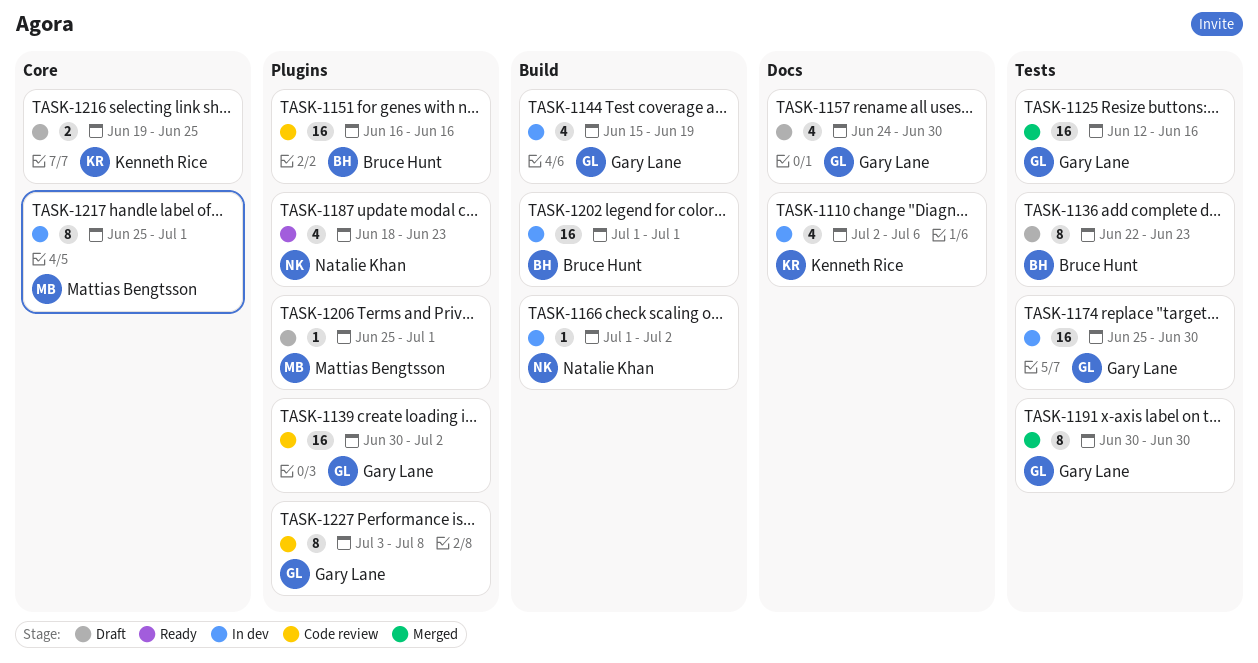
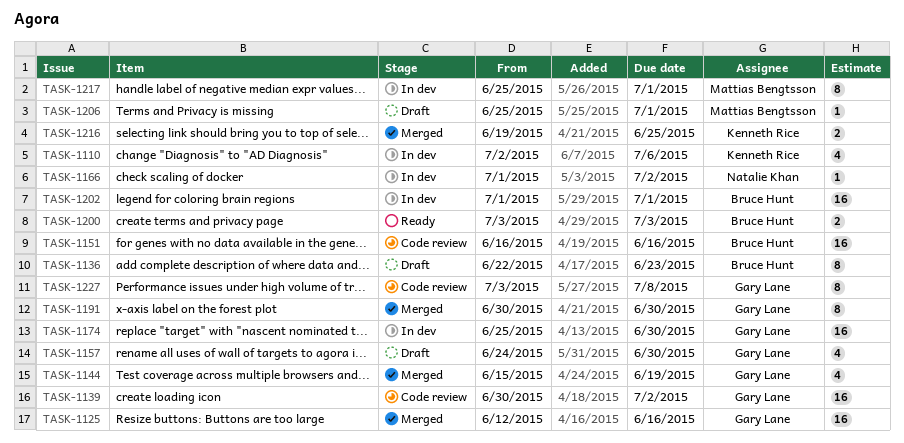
TASK-1144, status: In dev -> Merged
TASK-1187: present -> none
TASK-1200: none -> present
TASK-1216, status: Draft -> Merged

